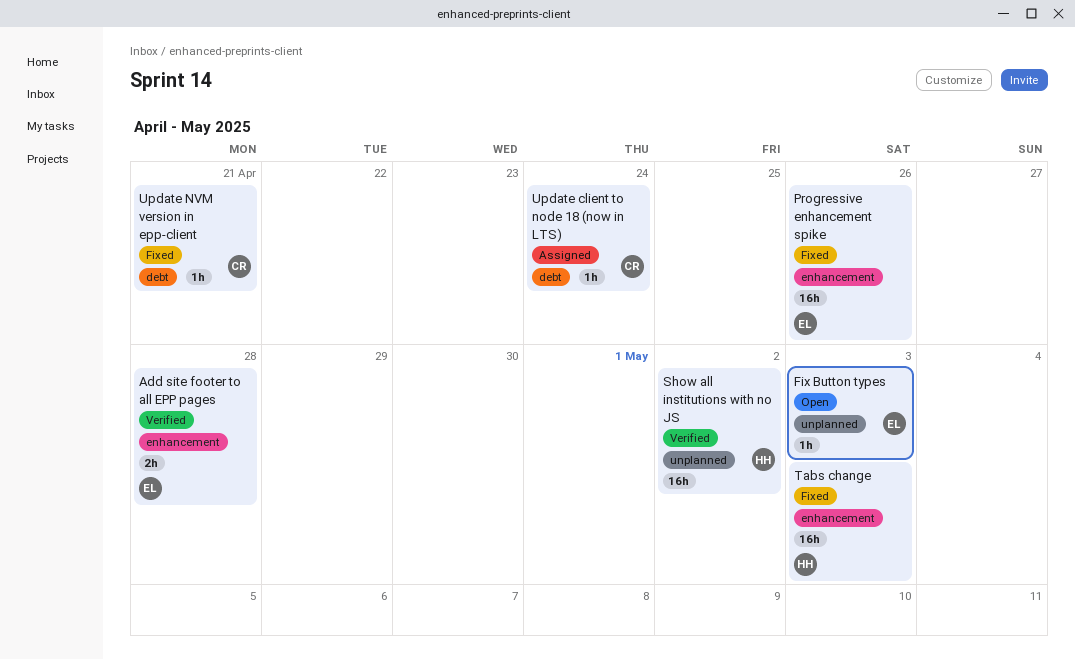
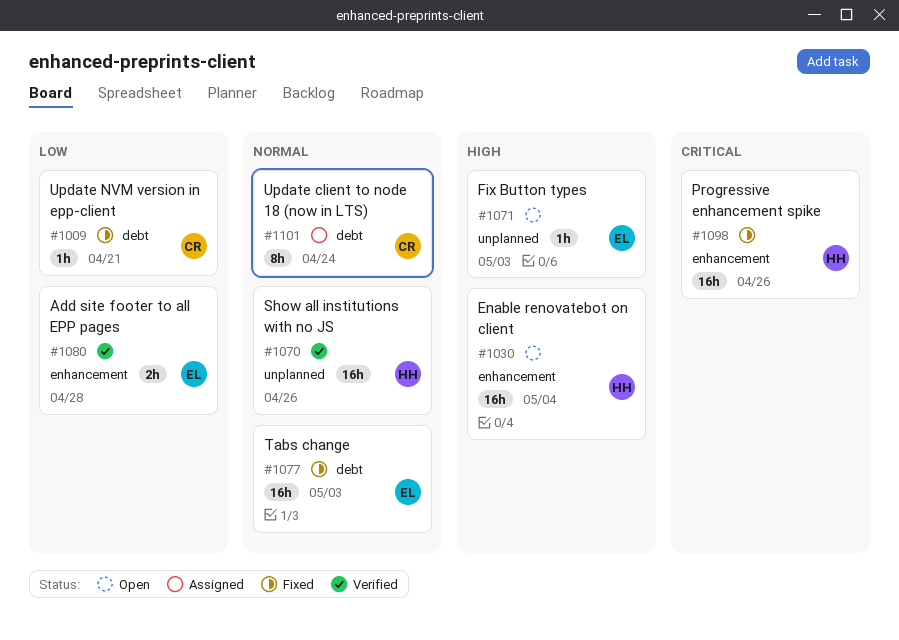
Enable renovatebot on client: none -> present
Progressive enhancement spike, owner: EL -> HH
Show all institutions with no JS, due: May 2 -> Apr 26
Tabs change, owner: HH -> EL
Tabs change, label: enhancement -> debt
Update client to node 18 (now in LTS), estimate: 1h -> 8h

